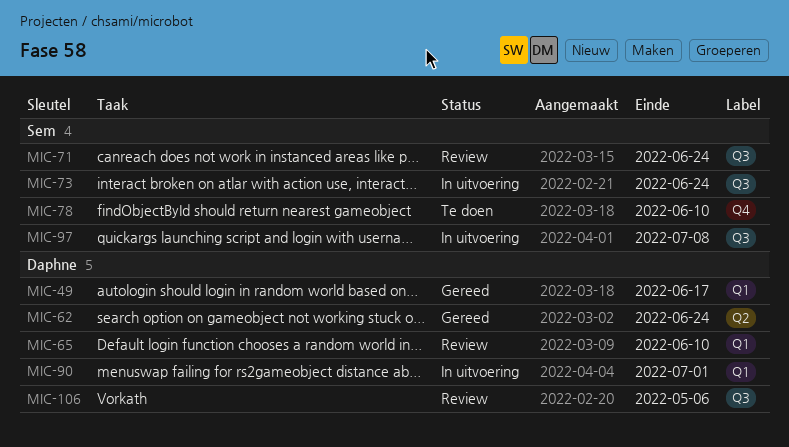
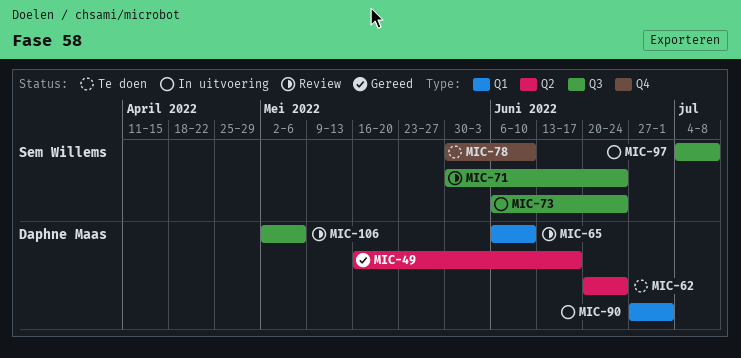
MIC-49, label: Q1 -> Q2
MIC-62, status: Gereed -> Te doen

